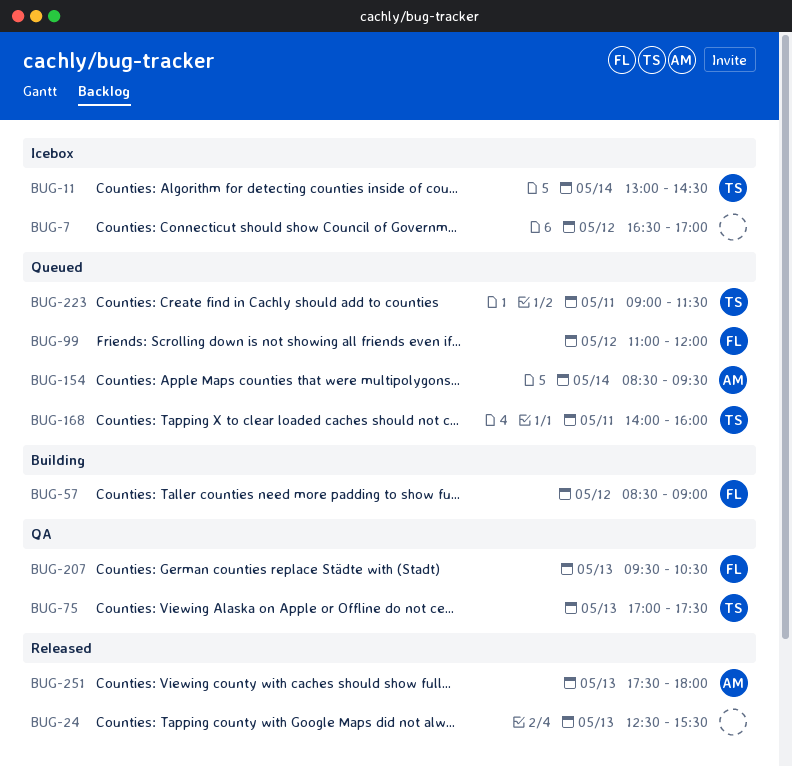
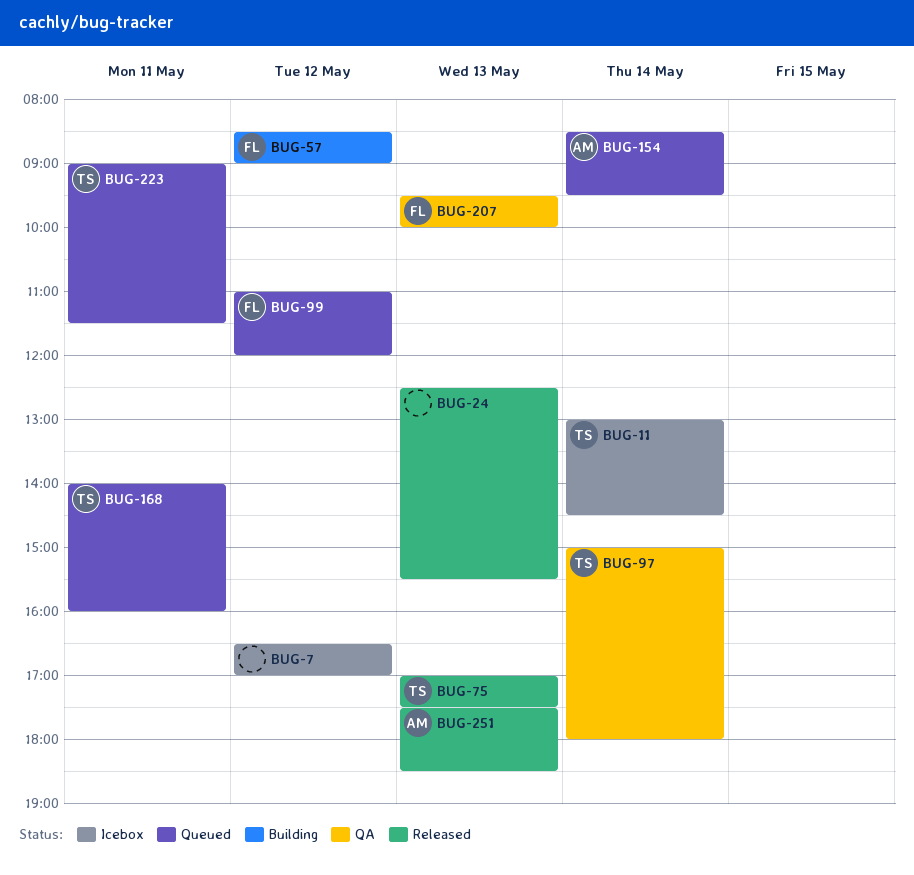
BUG-75, status: QA -> Released
BUG-97: none -> present
BUG-207, ends: 10:30 -> 10:00
BUG-251, ends: 18:00 -> 18:30

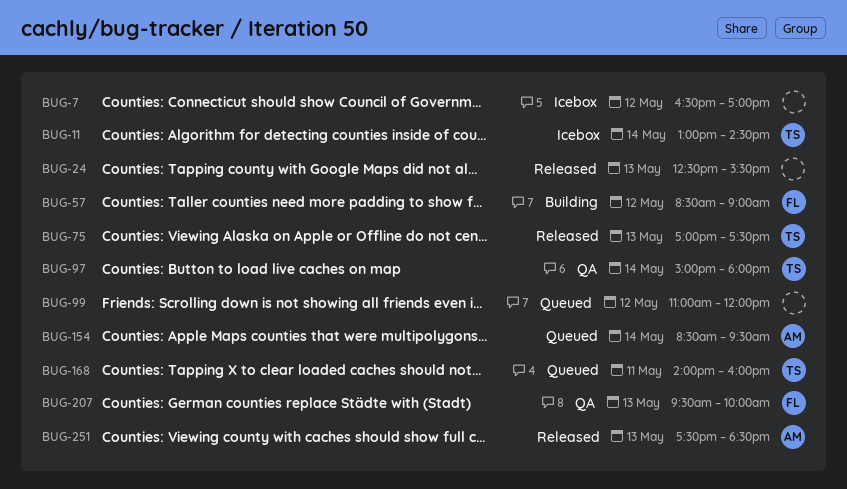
BUG-99, owner: FL -> none
BUG-223: present -> none

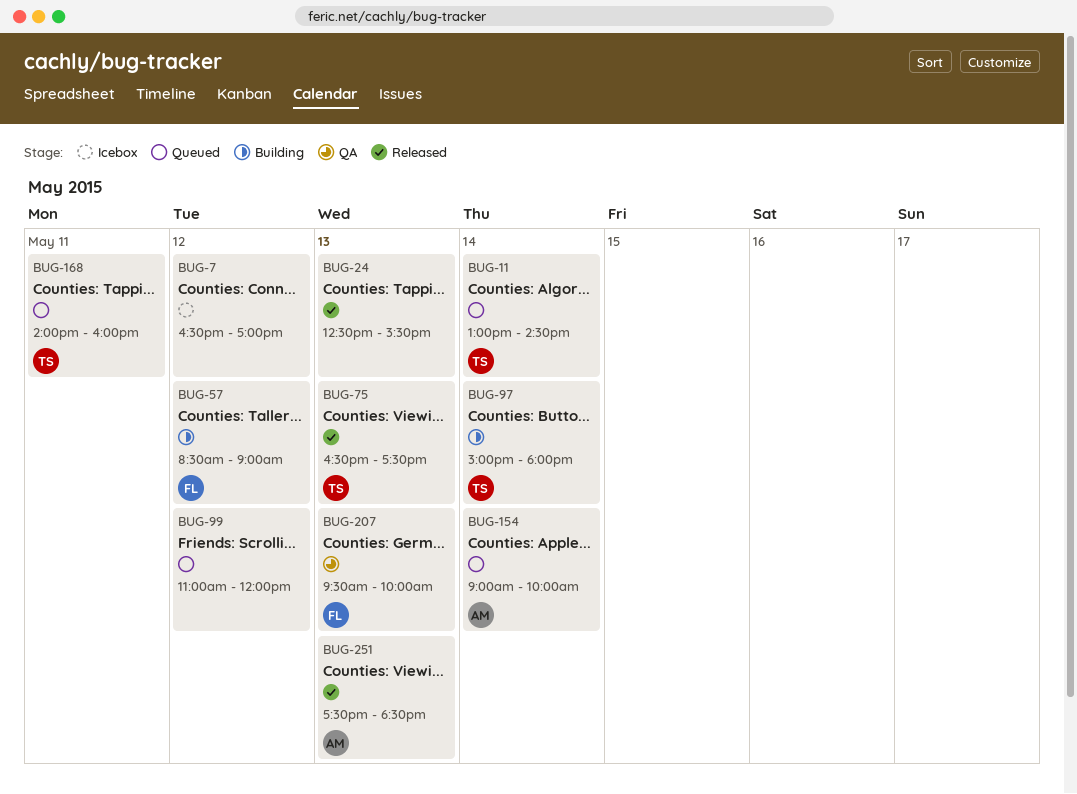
BUG-11, status: Icebox -> Queued
BUG-75, begins: 17:00 -> 16:30
BUG-97, status: QA -> Building
BUG-154, begins: 08:30 -> 09:00
BUG-154, ends: 09:30 -> 10:00

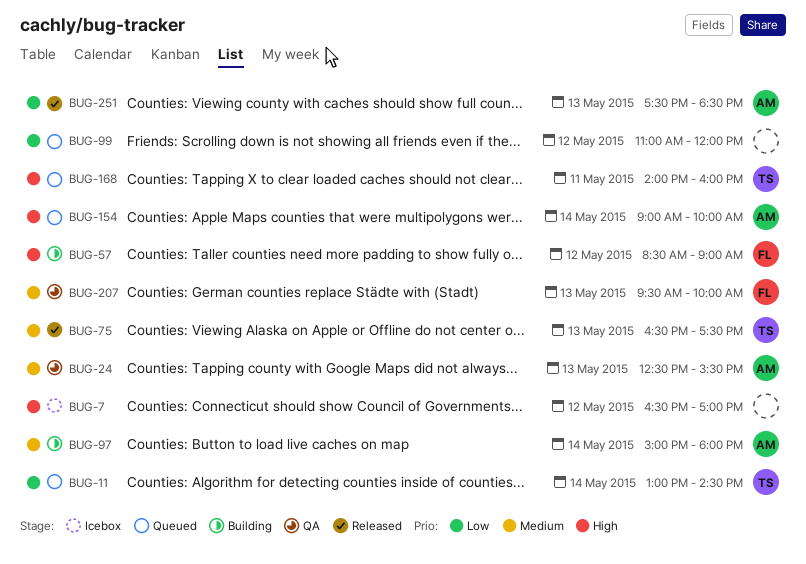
BUG-24, status: Released -> QA
BUG-24, owner: none -> AM
BUG-97, owner: TS -> AM

